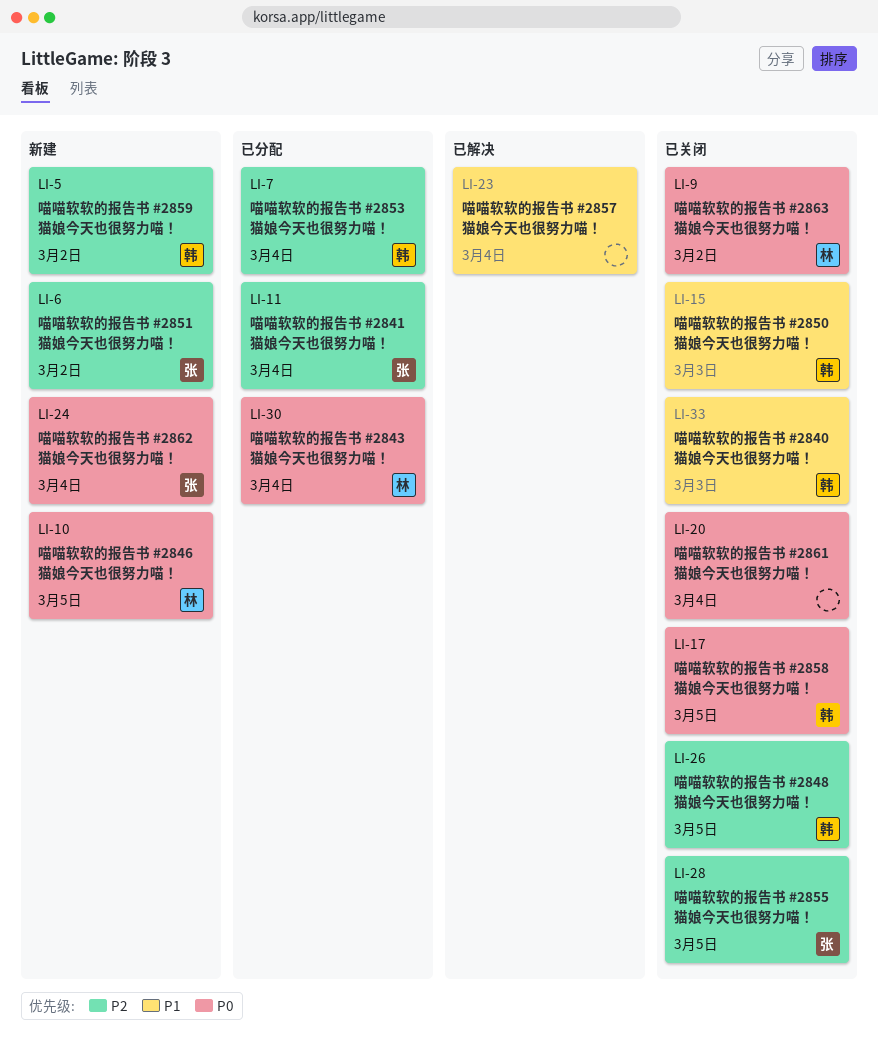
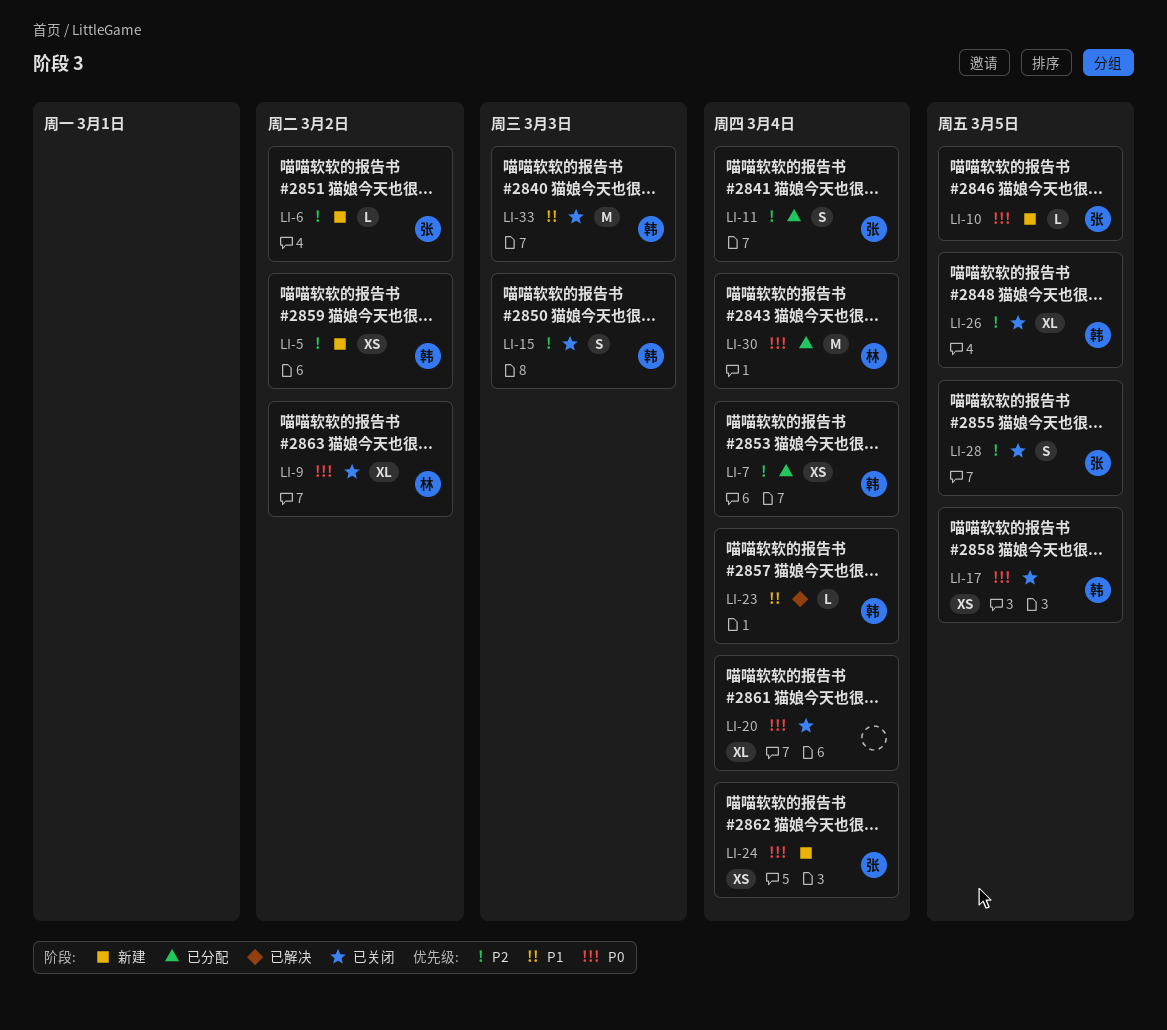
LI-10, owner: 林 -> 张
LI-15, priority: P1 -> P2
LI-23, owner: none -> 韩

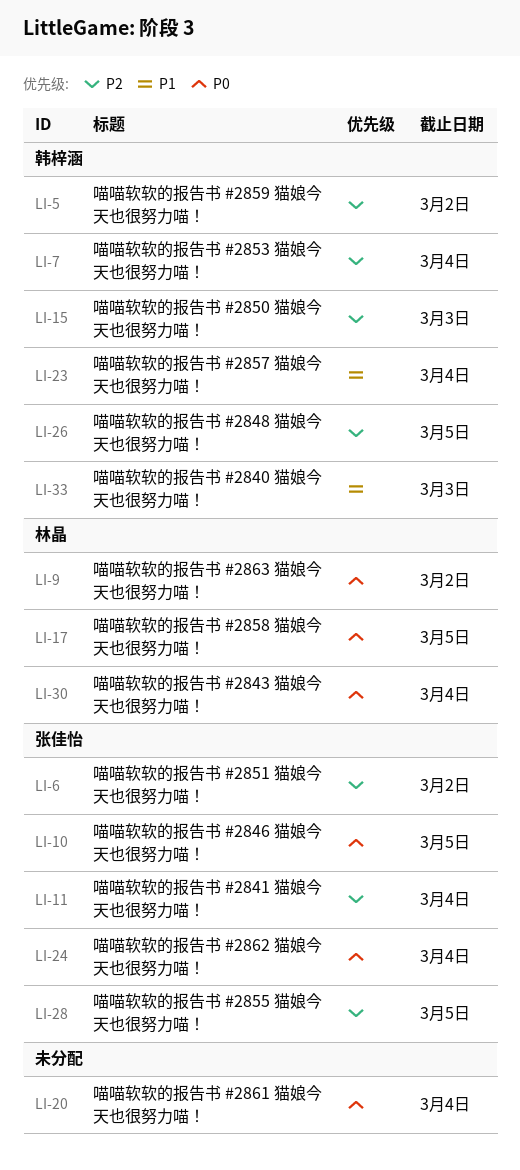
LI-17, owner: 韩梓涵 -> 林晶

